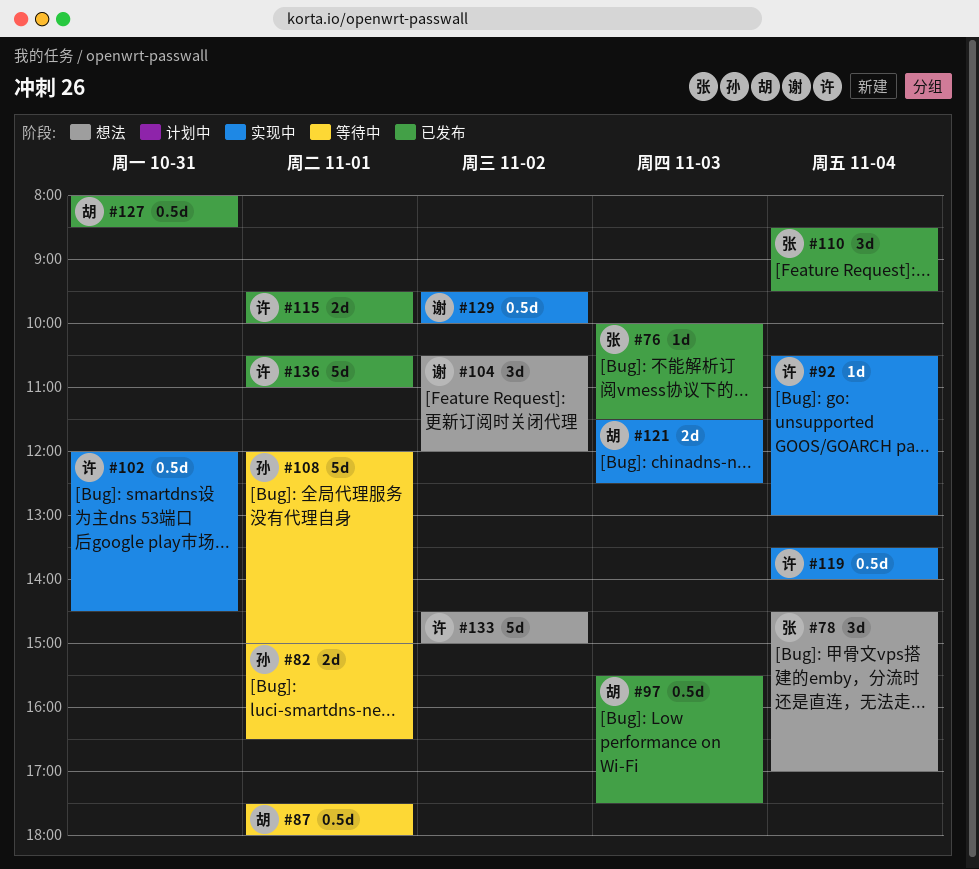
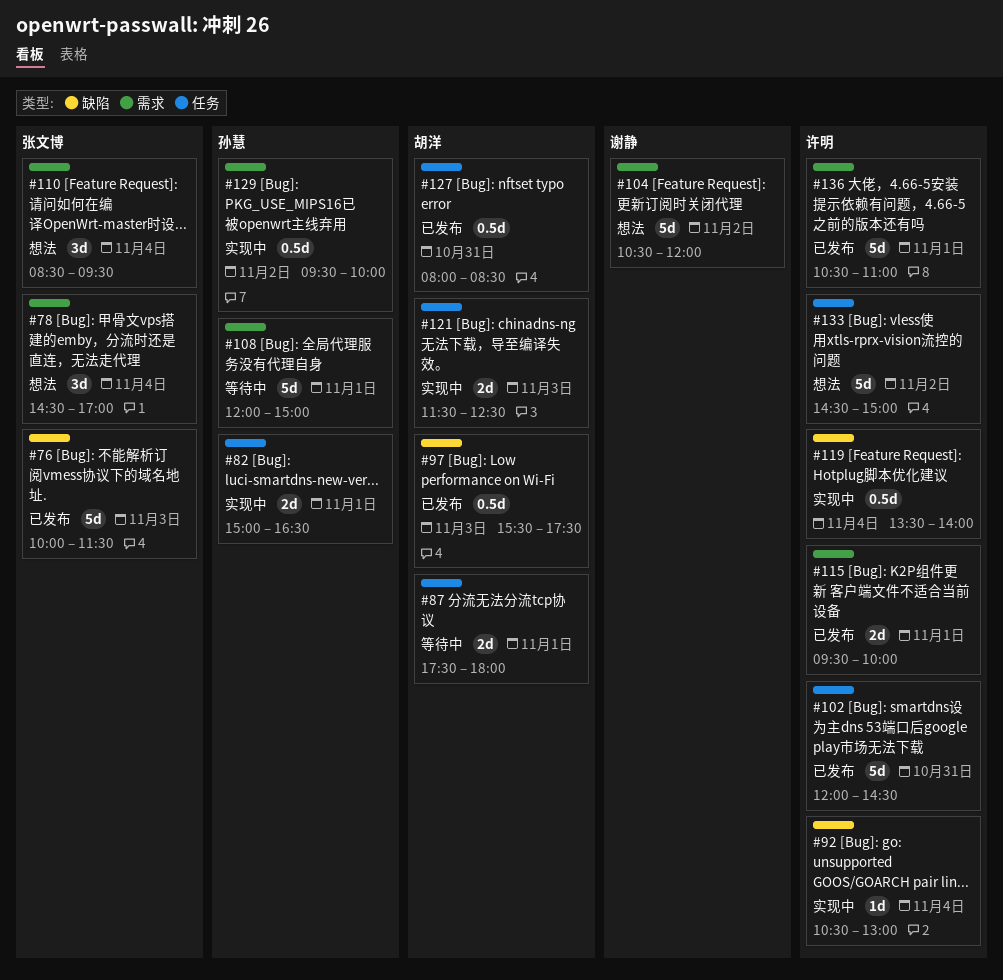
#76, estimate: 1d -> 5d
#82, status: 等待中 -> 实现中
#87, estimate: 0.5d -> 2d
#102, status: 实现中 -> 已发布
#102, estimate: 0.5d -> 5d
#104, estimate: 3d -> 5d
#110, status: 已发布 -> 想法
#129, owner: 谢静 -> 孙慧

